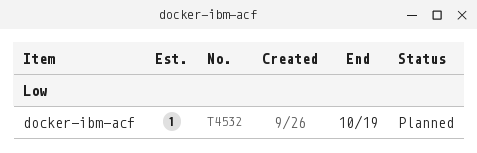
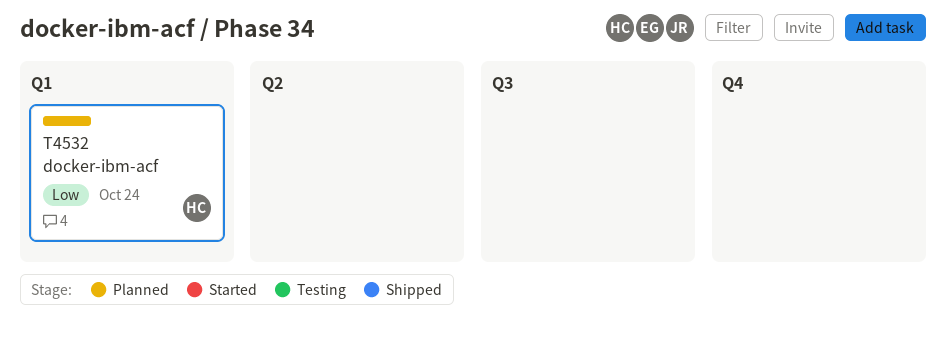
T4532, due: Oct 19 -> Oct 24

